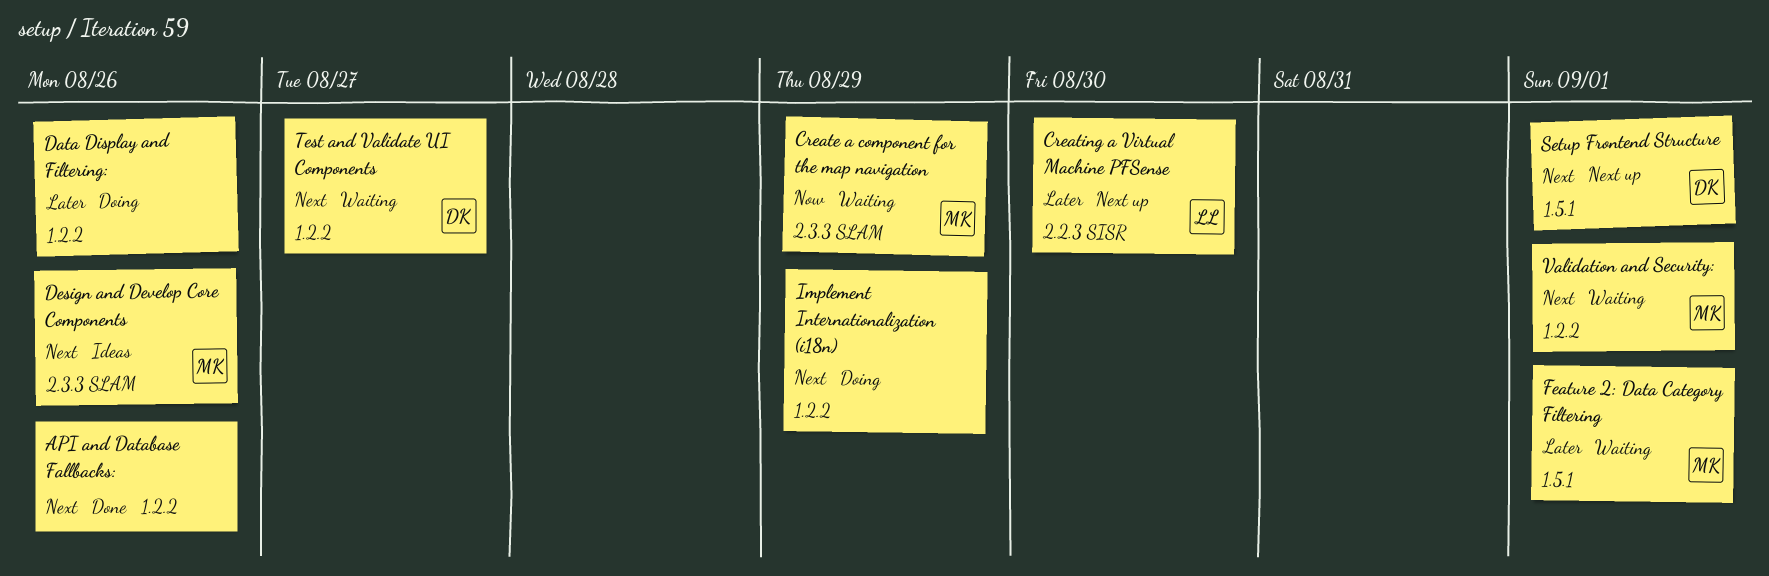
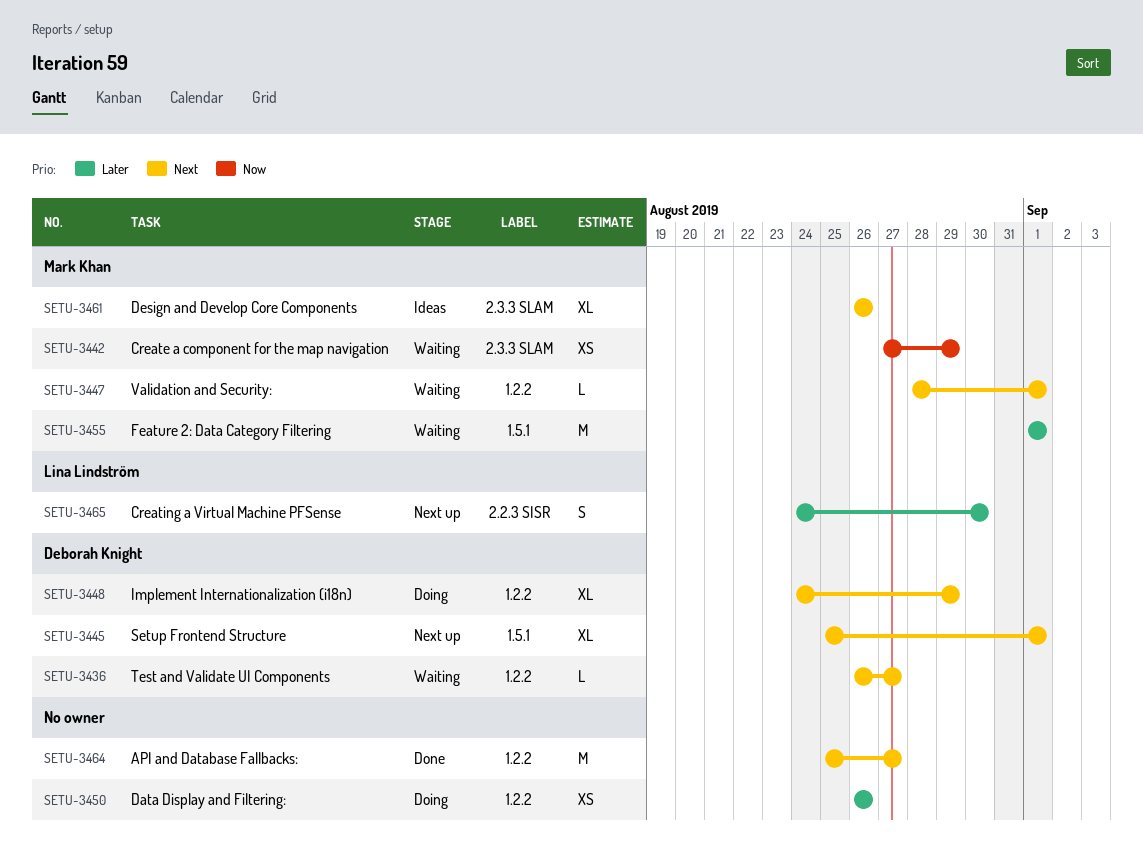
API and Database Fallbacks:, due: Aug 26 -> Aug 27
Implement Internationalization (i18n), owner: none -> Deborah Knight

